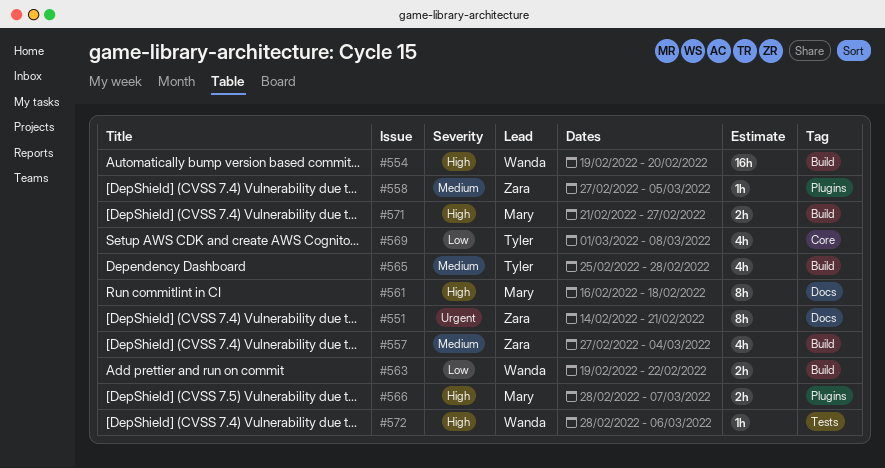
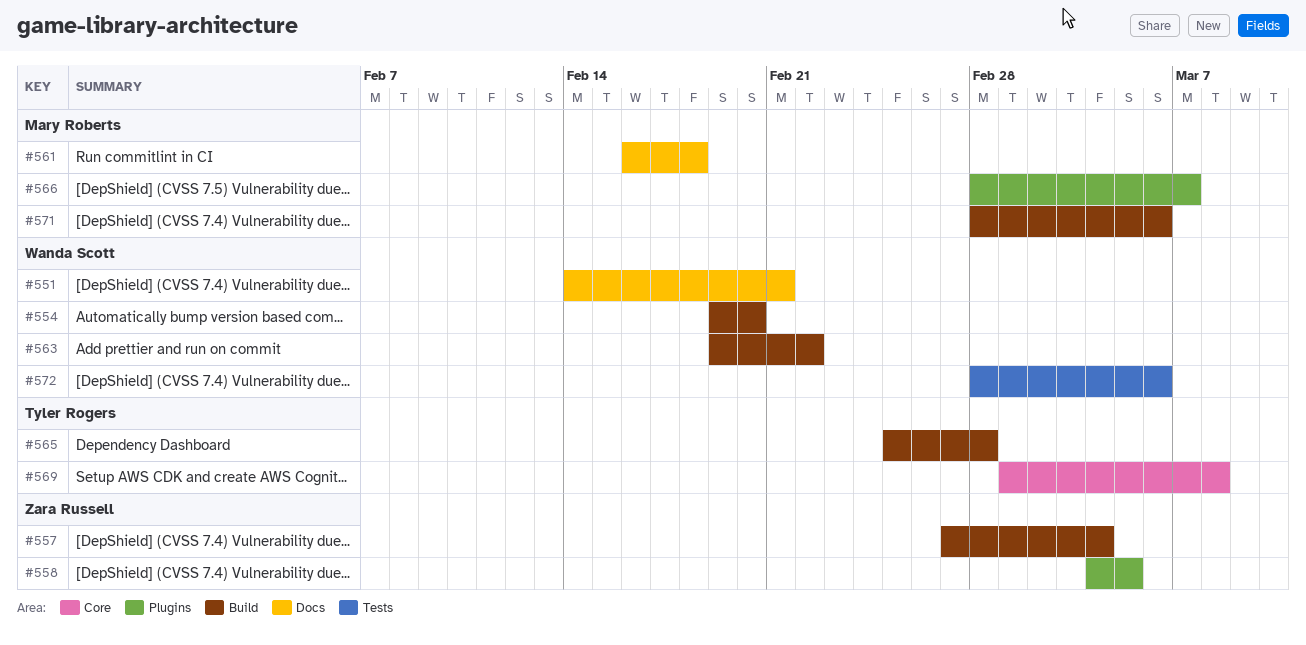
#551, owner: Zara Russell -> Wanda Scott
#558, start: Feb 27 -> Mar 4
#571, start: Feb 21 -> Feb 28
#571, due: Feb 27 -> Mar 6

